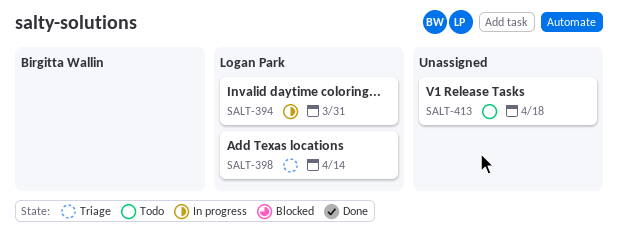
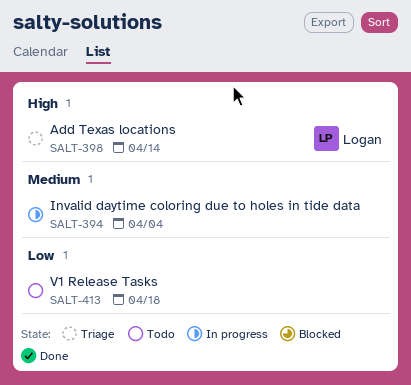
SALT-394, owner: Logan Park -> none
SALT-394, due: Mar 31 -> Apr 4

